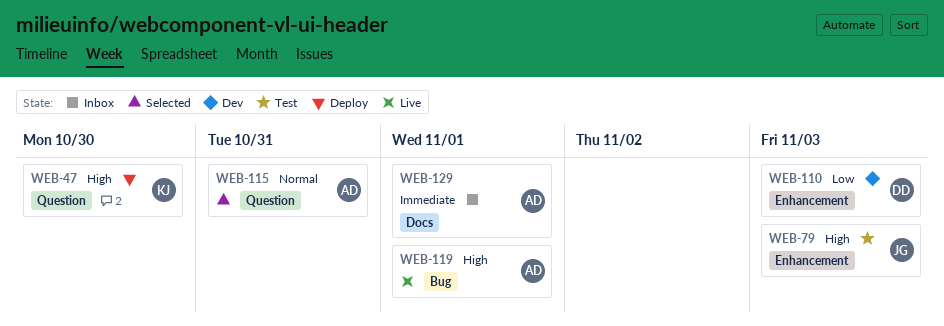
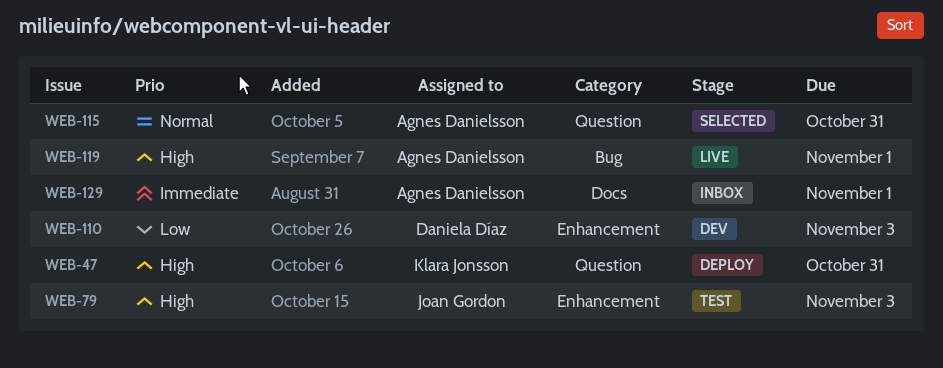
WEB-47, due: Oct 30 -> Oct 31

